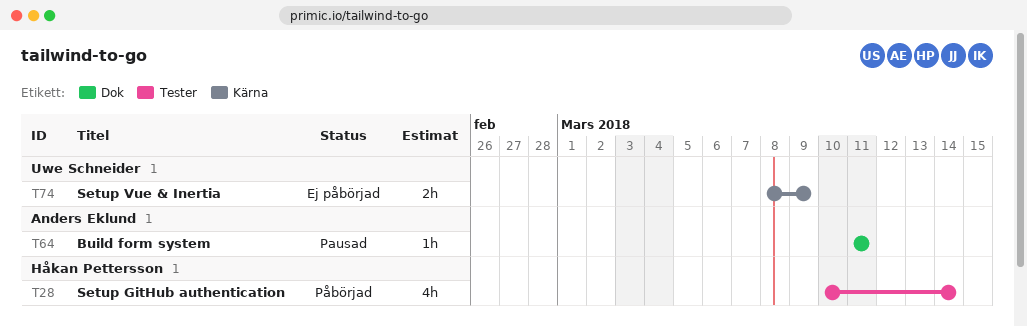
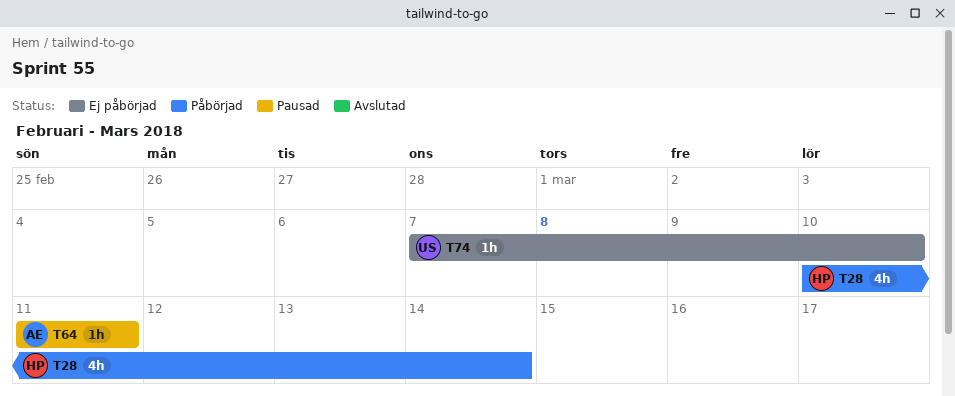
T74, estimate: 2h -> 1h
T74, start: Mar 8 -> Mar 7
T74, due: Mar 9 -> Mar 10

